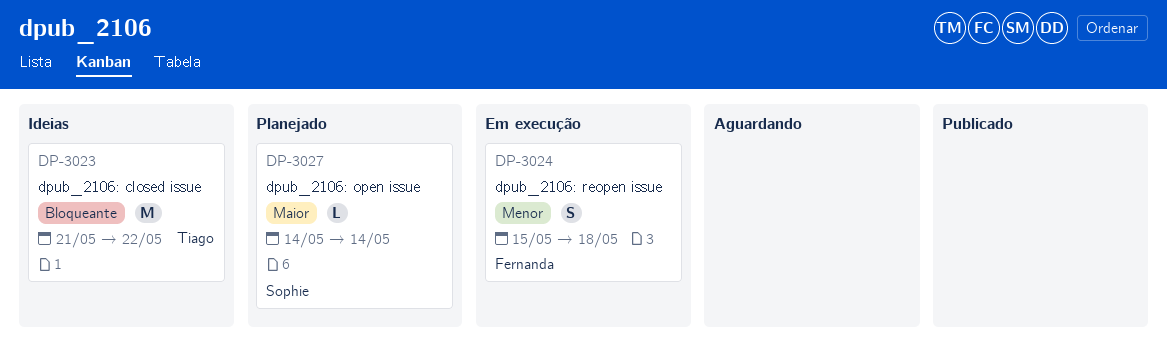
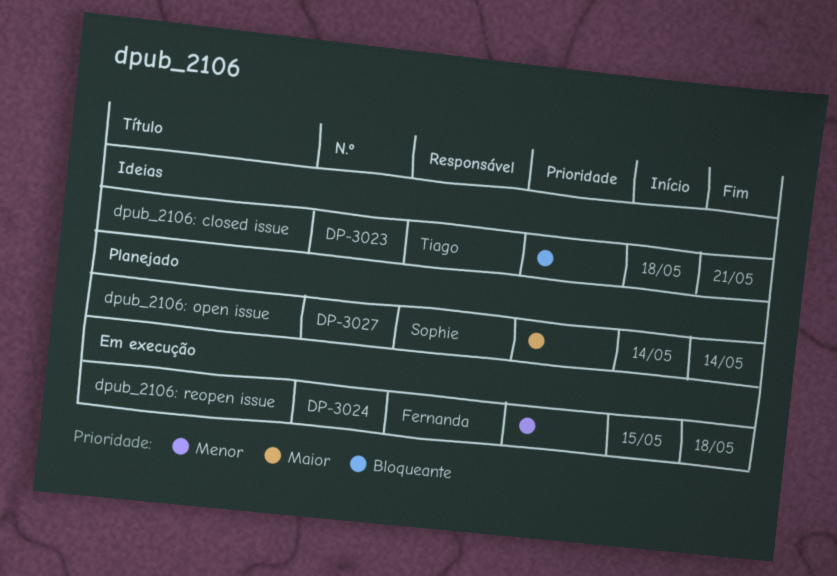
DP-3023, start: May 21 -> May 18
DP-3023, due: May 22 -> May 21

